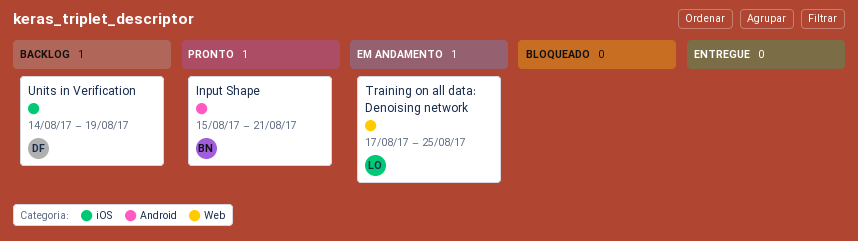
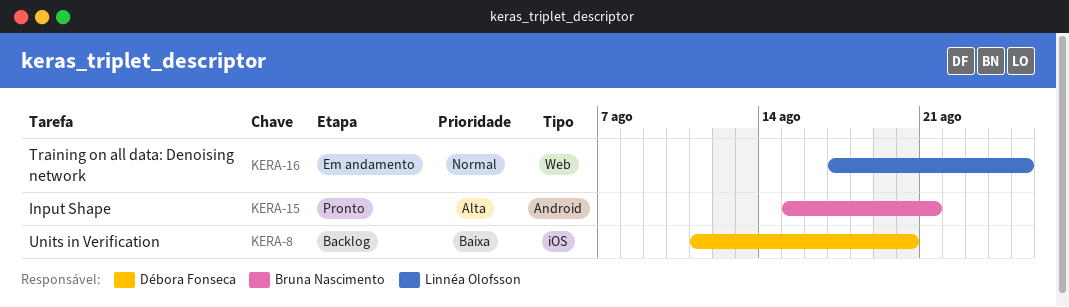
Units in Verification, start: Aug 14 -> Aug 11
Units in Verification, due: Aug 19 -> Aug 20

